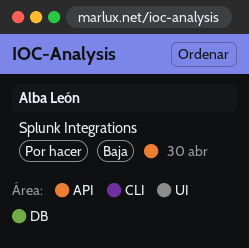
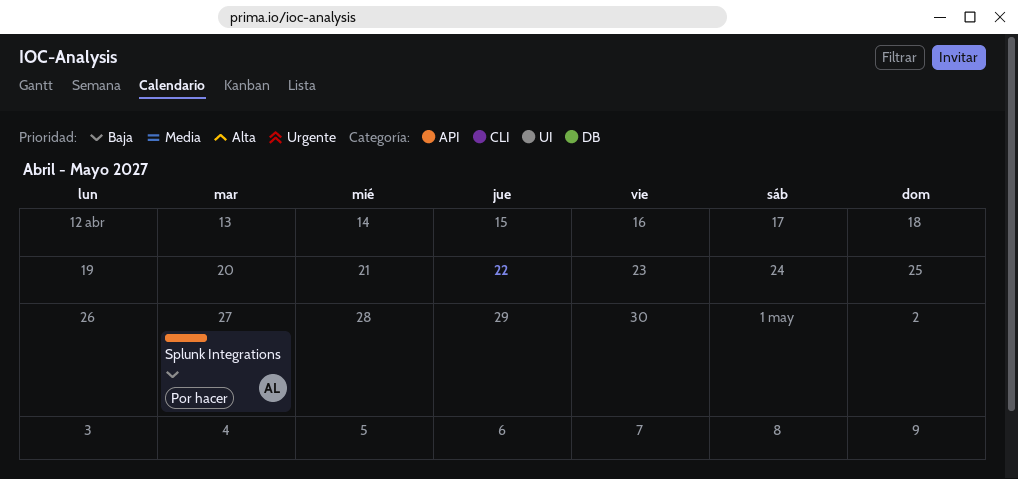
Splunk Integrations, due: Apr 30 -> Apr 27

